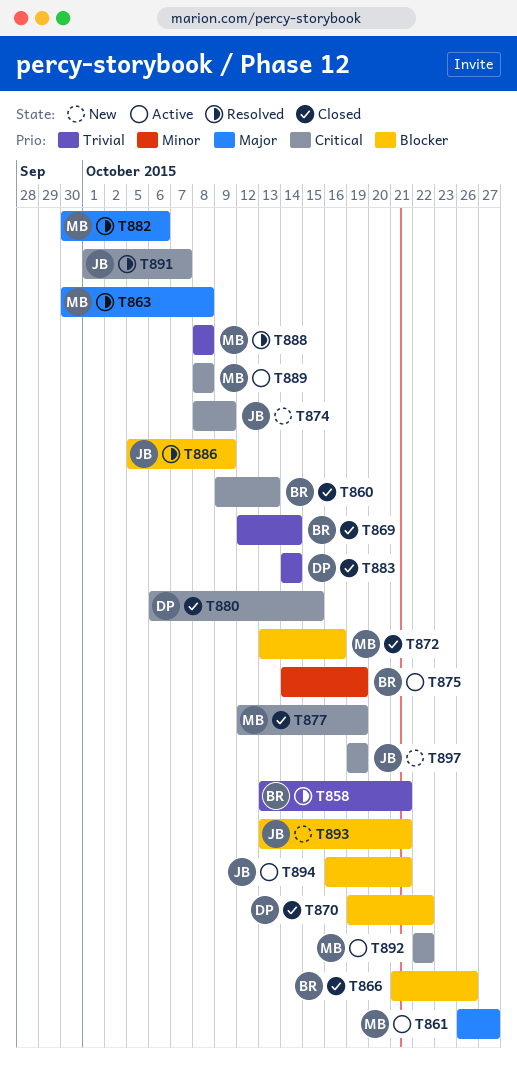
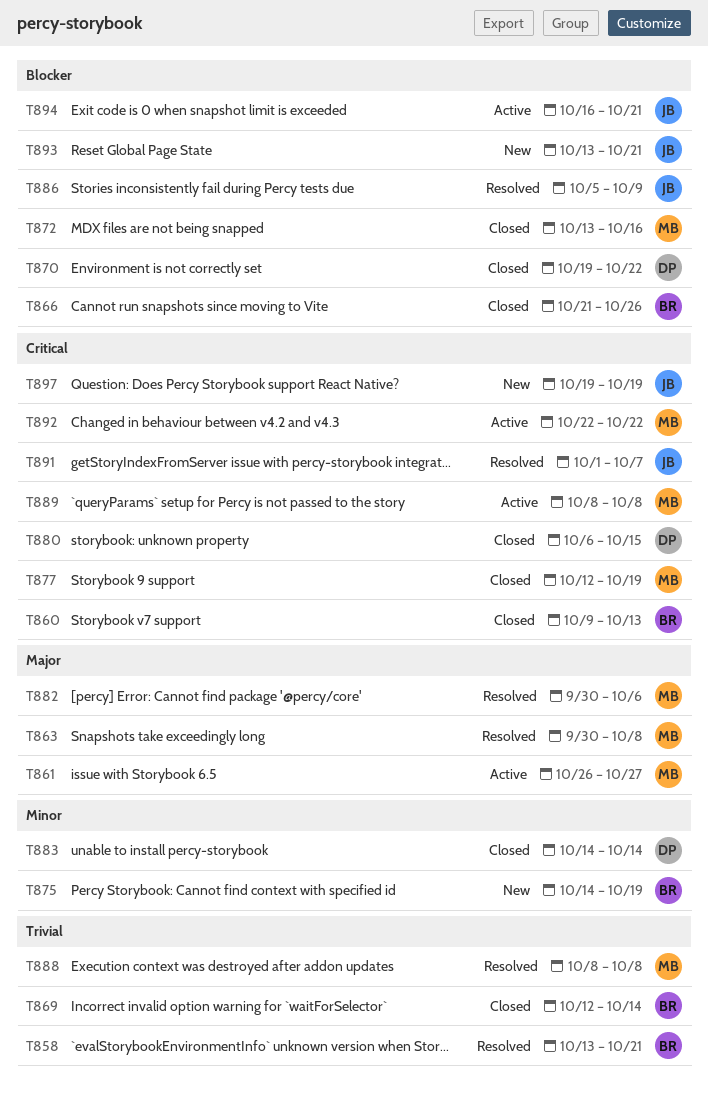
T874: present -> none
T875, status: Active -> New
T883, priority: Trivial -> Minor

